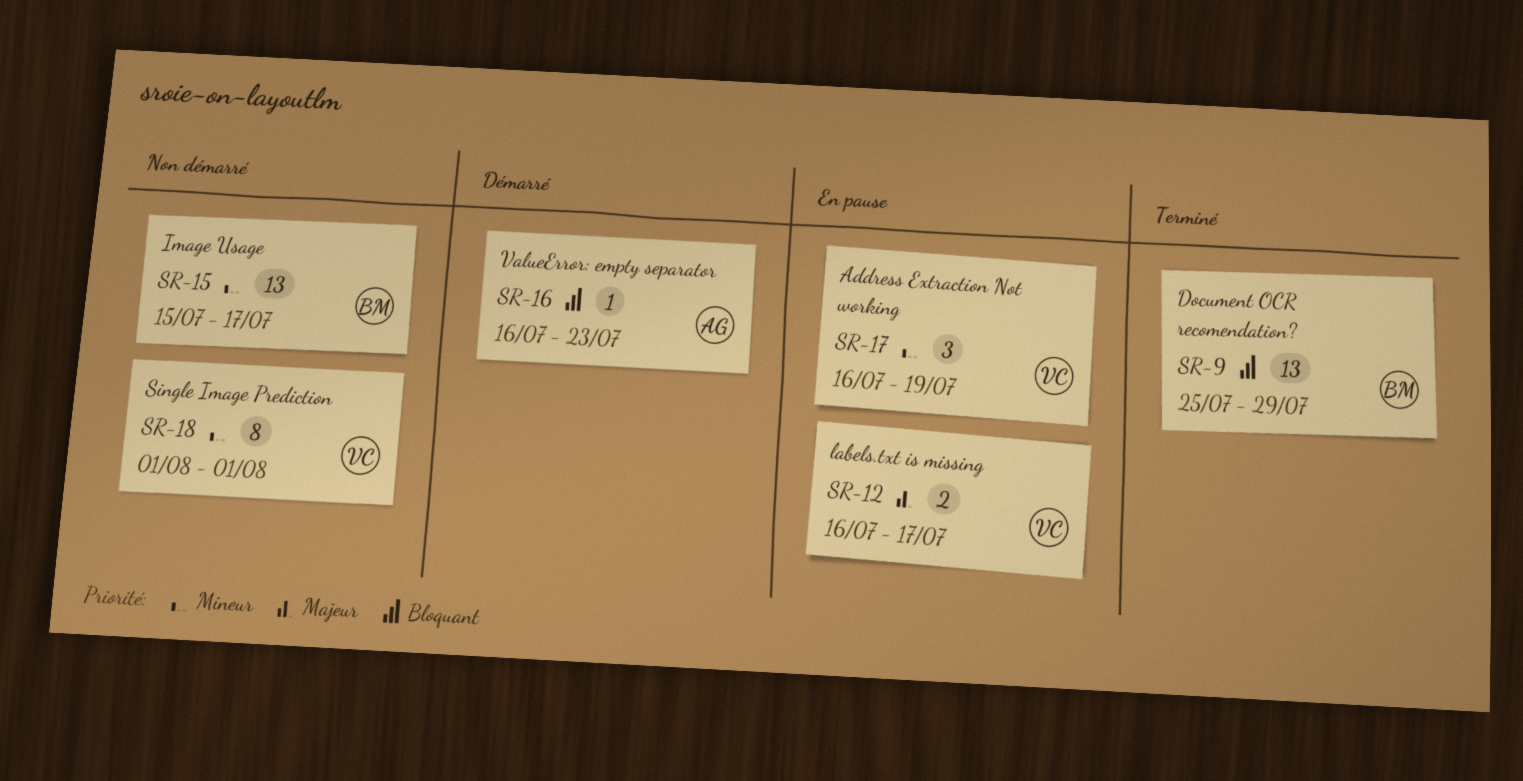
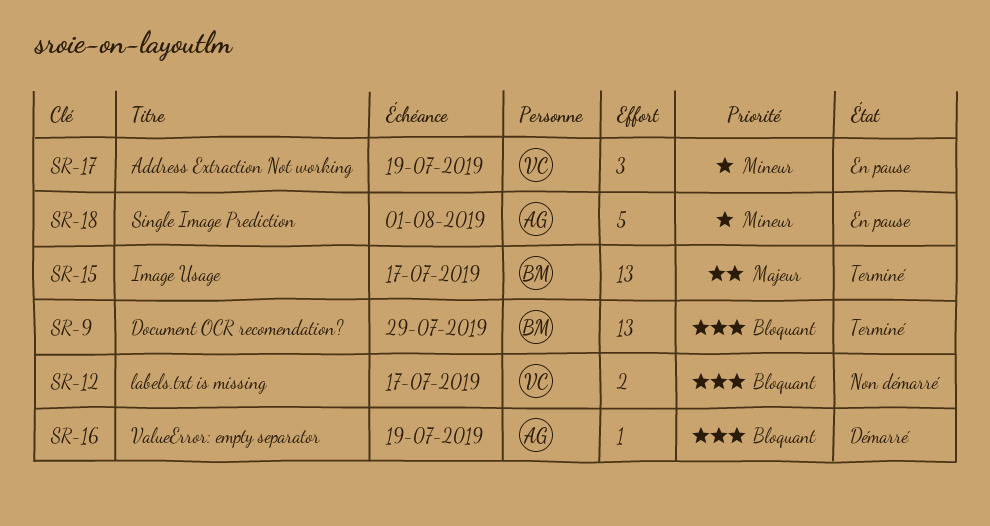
SR-12, status: En pause -> Non démarré
SR-12, priority: Majeur -> Bloquant
SR-15, status: Non démarré -> Terminé
SR-15, priority: Mineur -> Majeur
SR-16, due: Jul 23 -> Jul 19
SR-18, status: Non démarré -> En pause
SR-18, owner: VC -> AG
SR-18, estimate: 8 -> 5

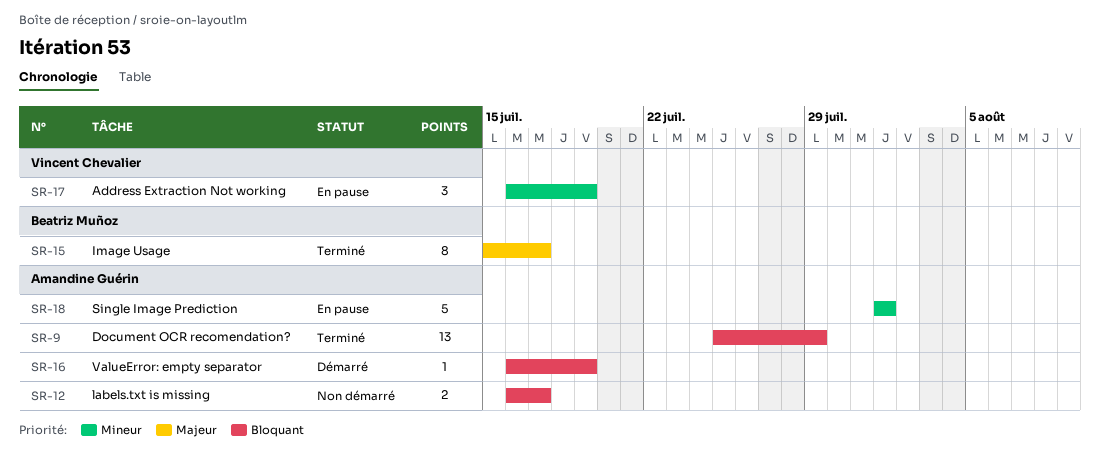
SR-9, owner: Beatriz Muñoz -> Amandine Guérin
SR-12, owner: Vincent Chevalier -> Amandine Guérin
SR-15, estimate: 13 -> 8

